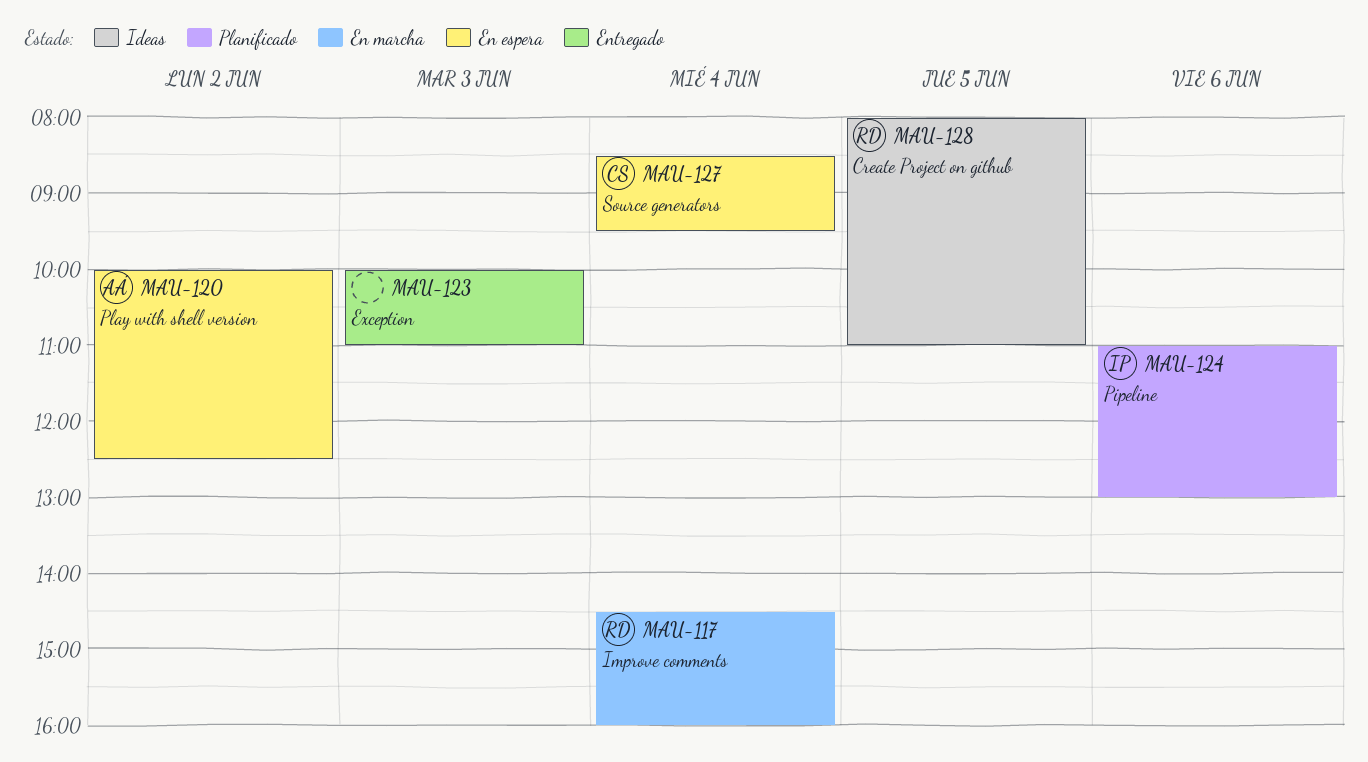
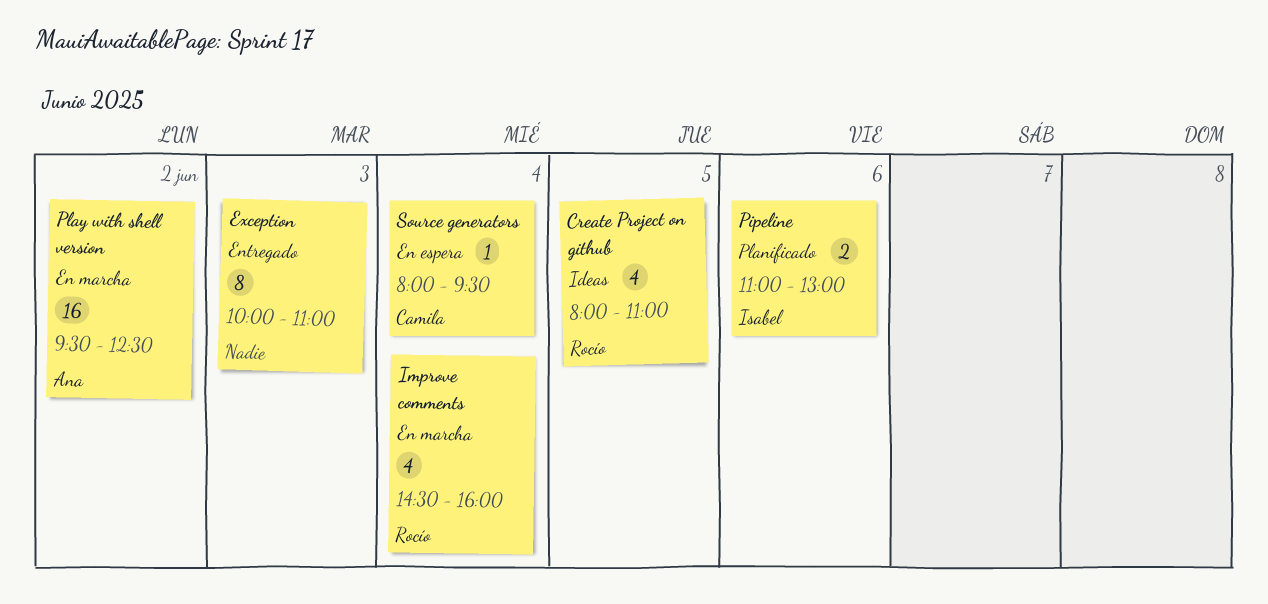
Play with shell version, status: En espera -> En marcha
Play with shell version, begins: 10:00 -> 09:30
Source generators, begins: 08:30 -> 08:00

